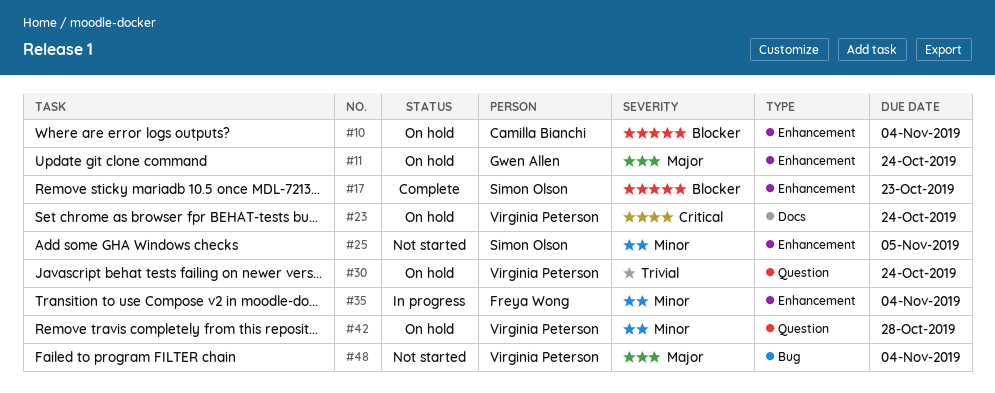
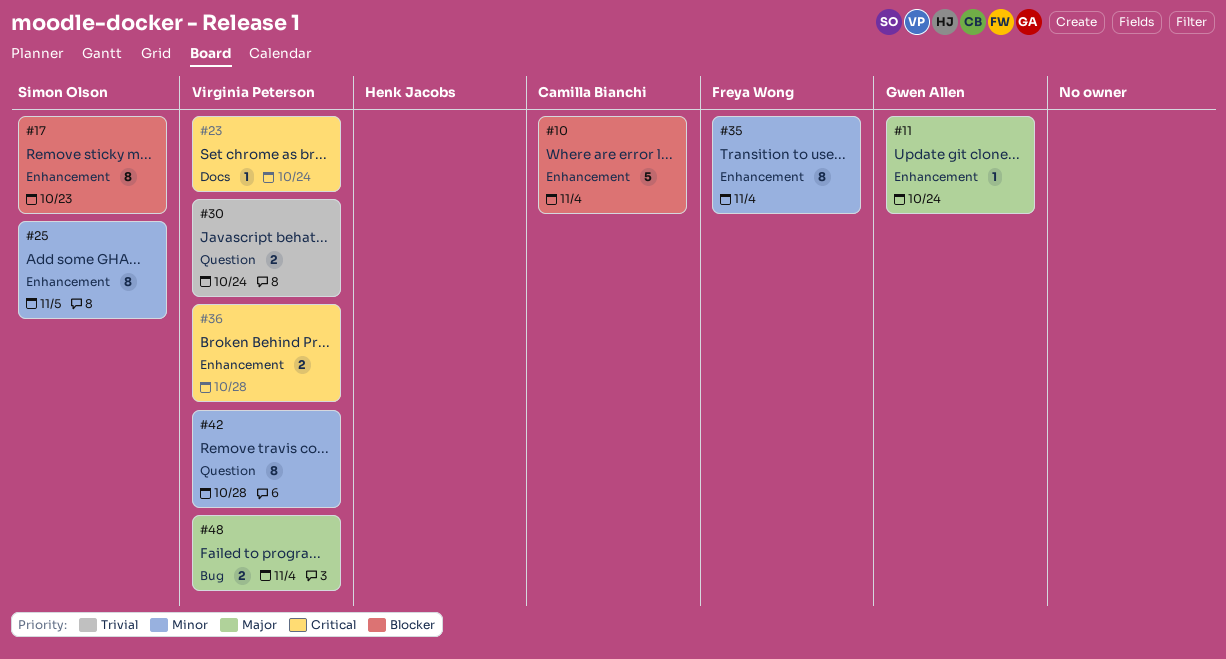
#36: none -> present

